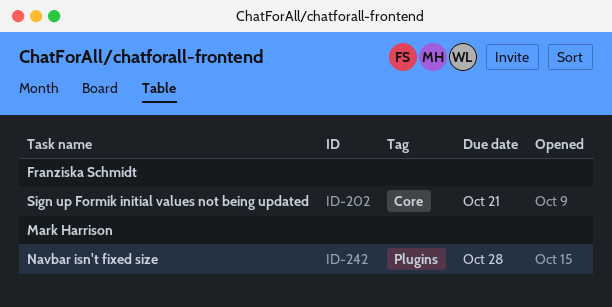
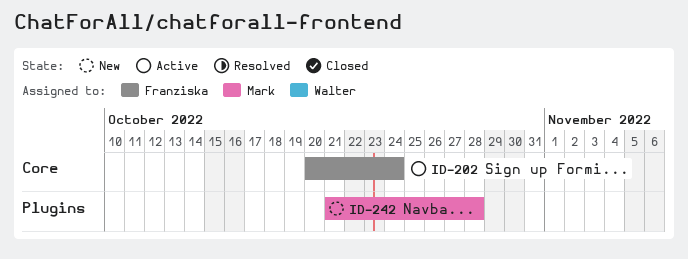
ID-202, due: Oct 21 -> Oct 24

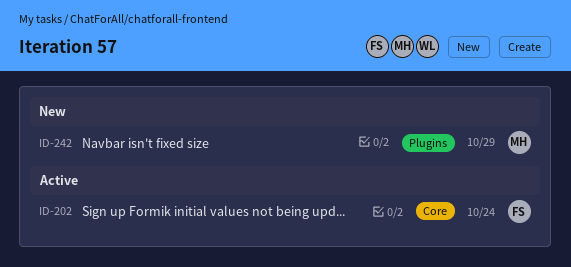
ID-242, due: Oct 28 -> Oct 29

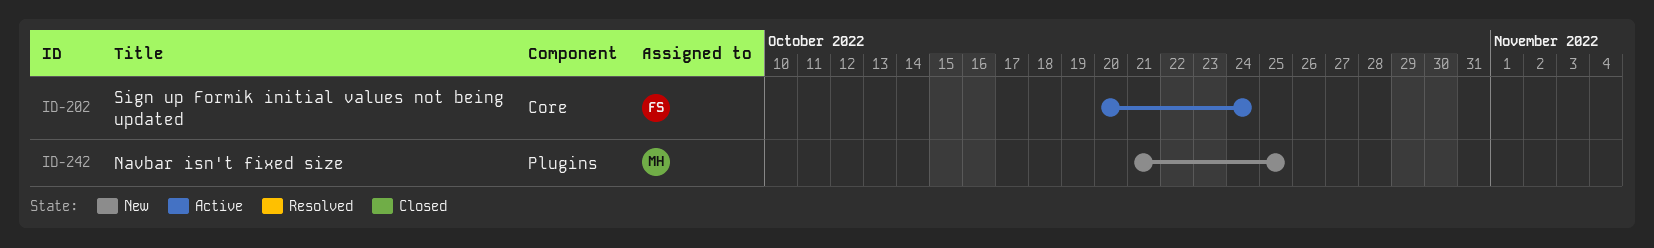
ID-242, due: Oct 29 -> Oct 25

